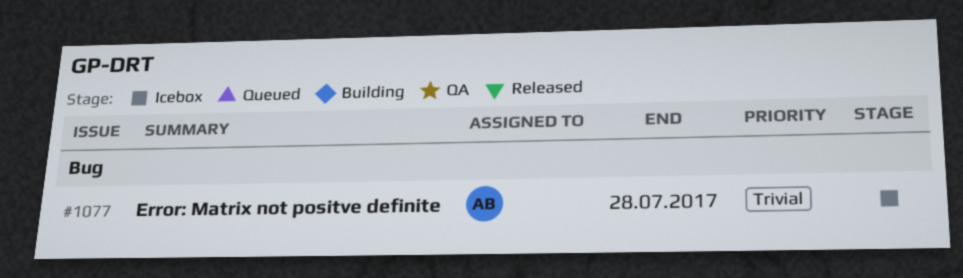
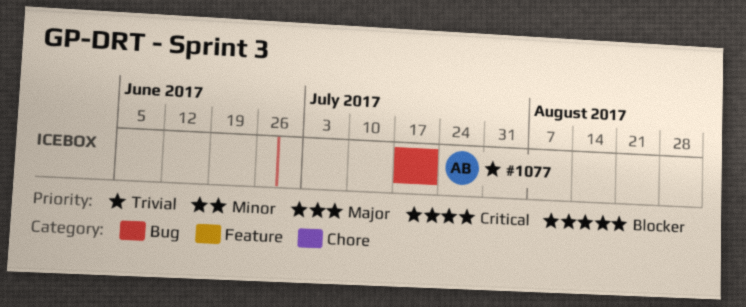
#1077, due: Jul 28 -> Jul 21

